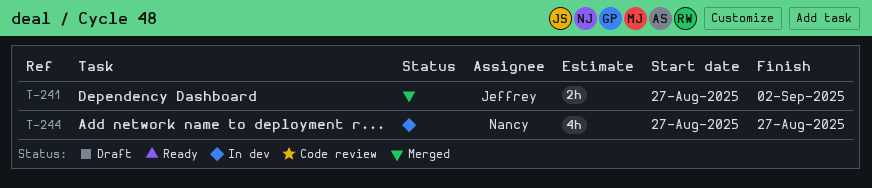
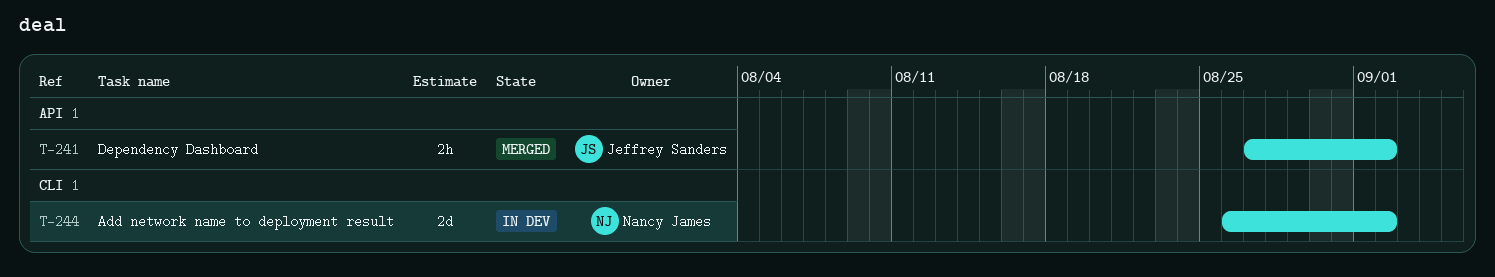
T-244, estimate: 4h -> 2d
T-244, start: Aug 27 -> Aug 26
T-244, due: Aug 27 -> Sep 2

